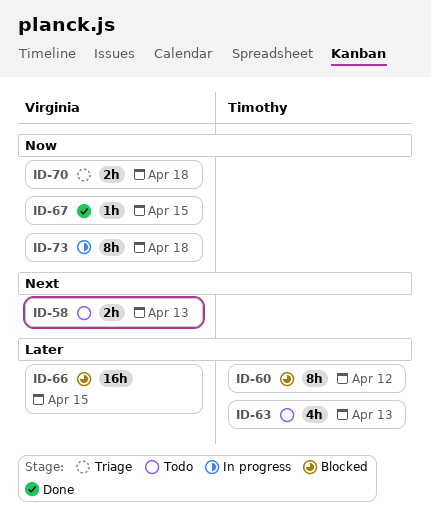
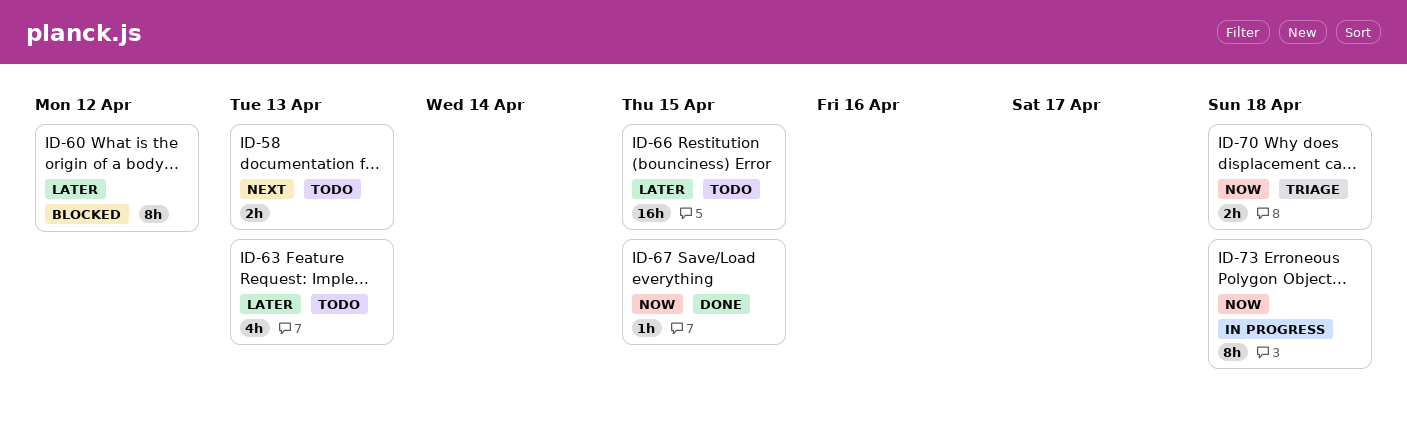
ID-66, status: Blocked -> Todo

